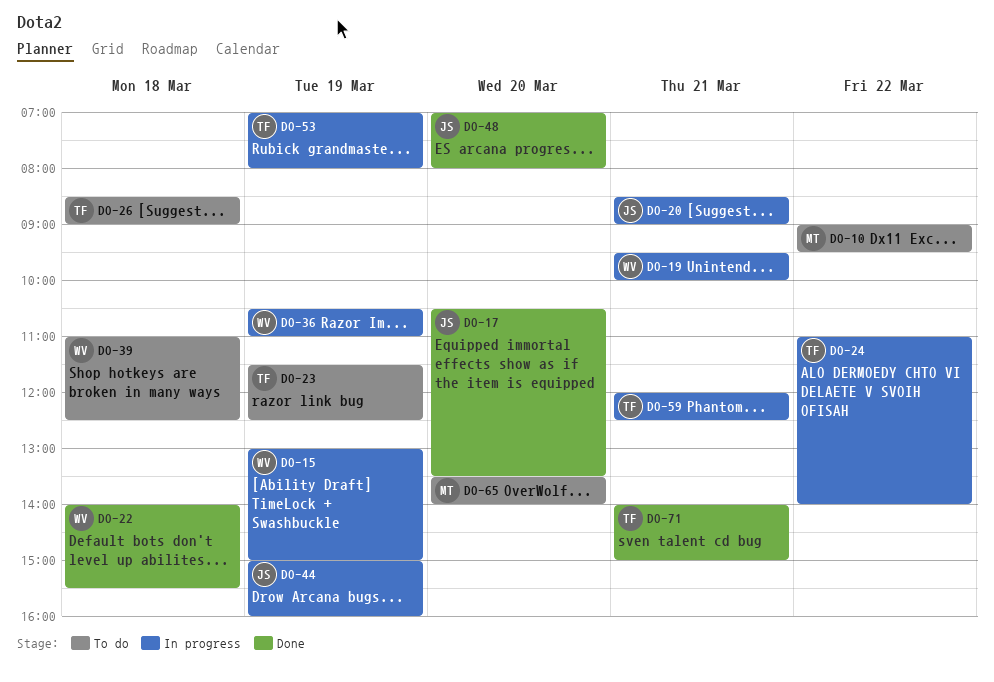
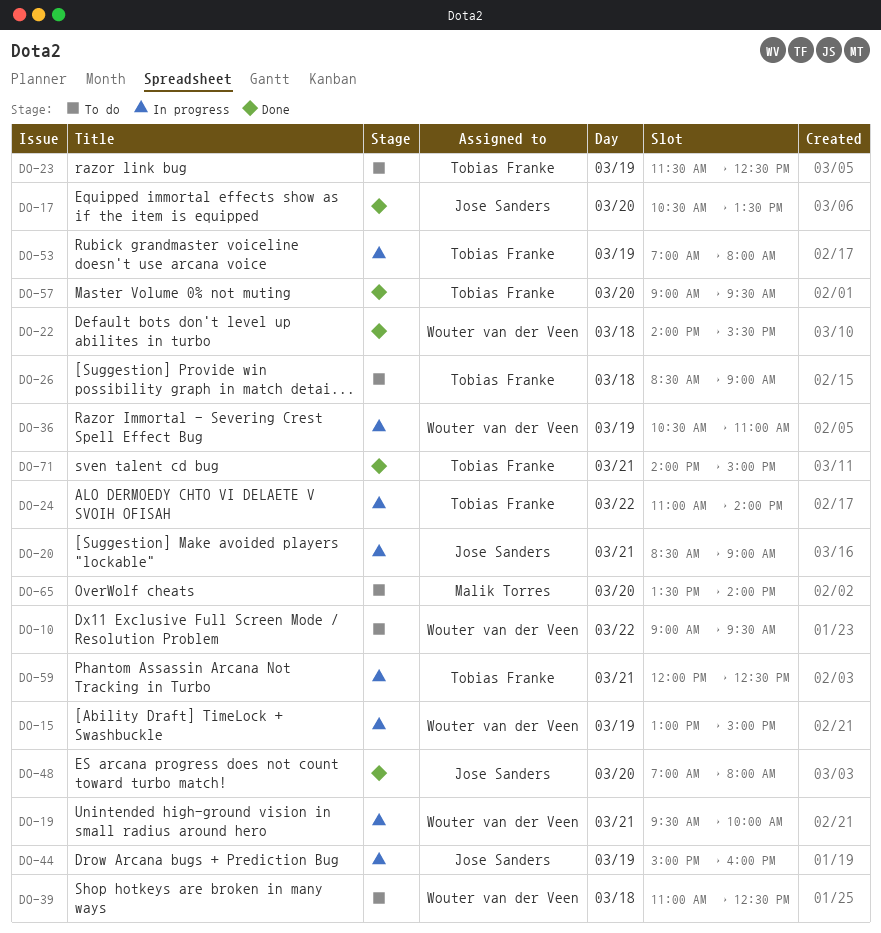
DO-10, owner: Malik Torres -> Wouter van der Veen
DO-57: none -> present

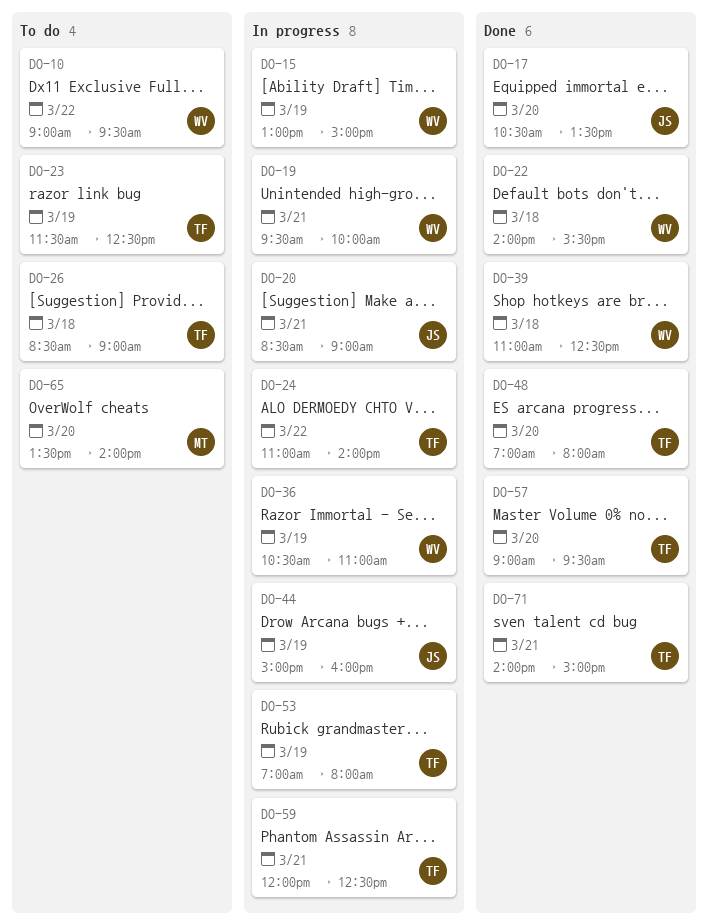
DO-39, status: To do -> Done
DO-48, owner: Jose Sanders -> Tobias Franke

